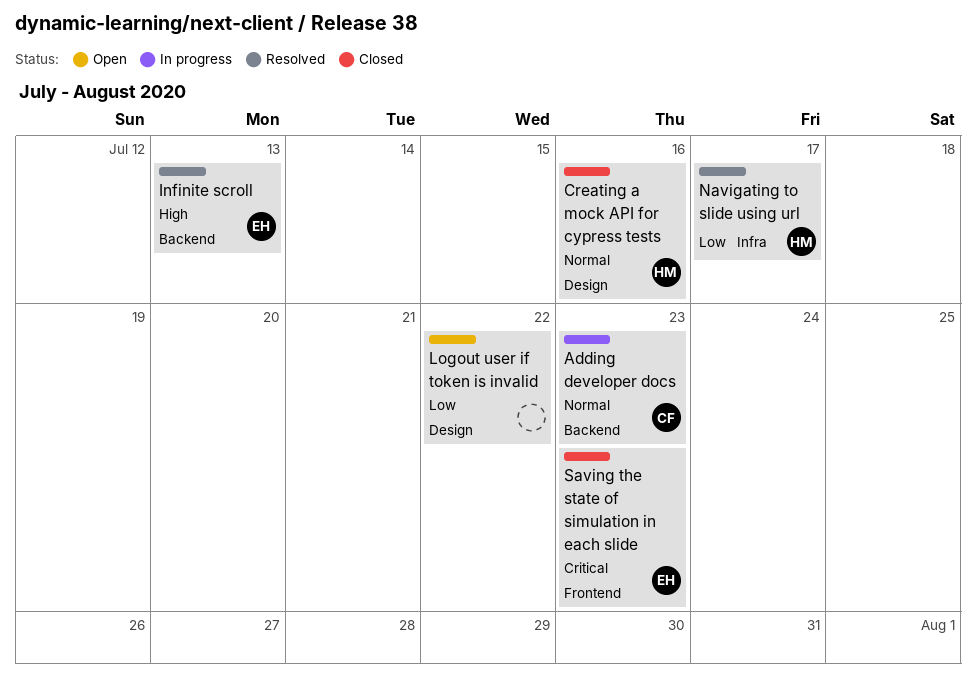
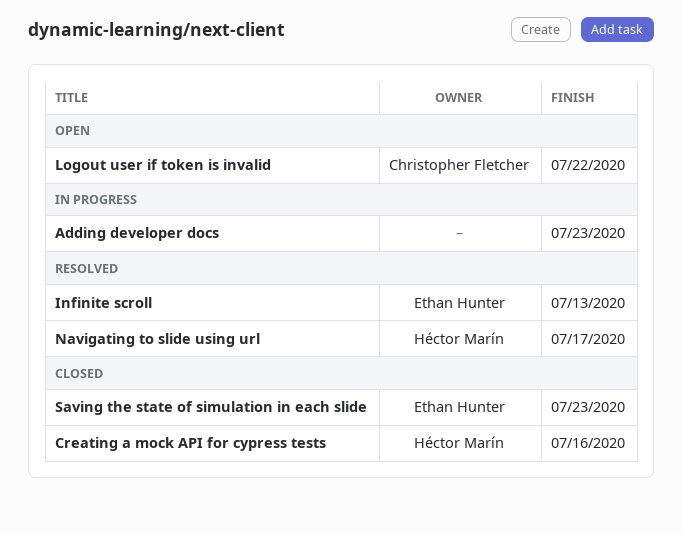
Adding developer docs, owner: Christopher Fletcher -> none
Logout user if token is invalid, owner: none -> Christopher Fletcher

